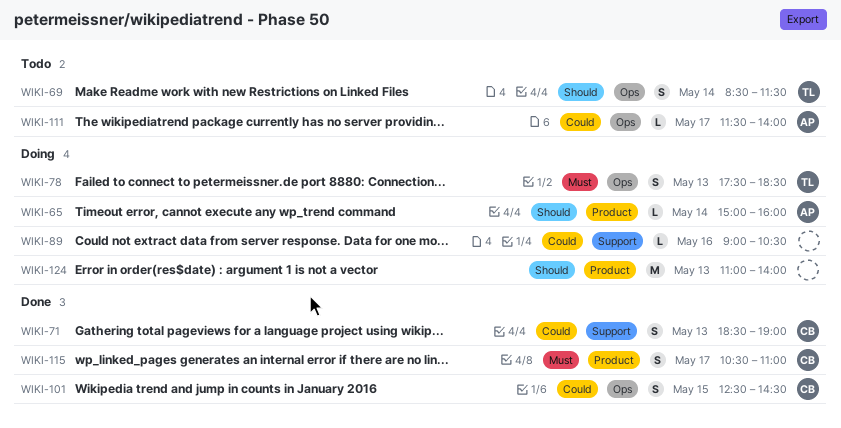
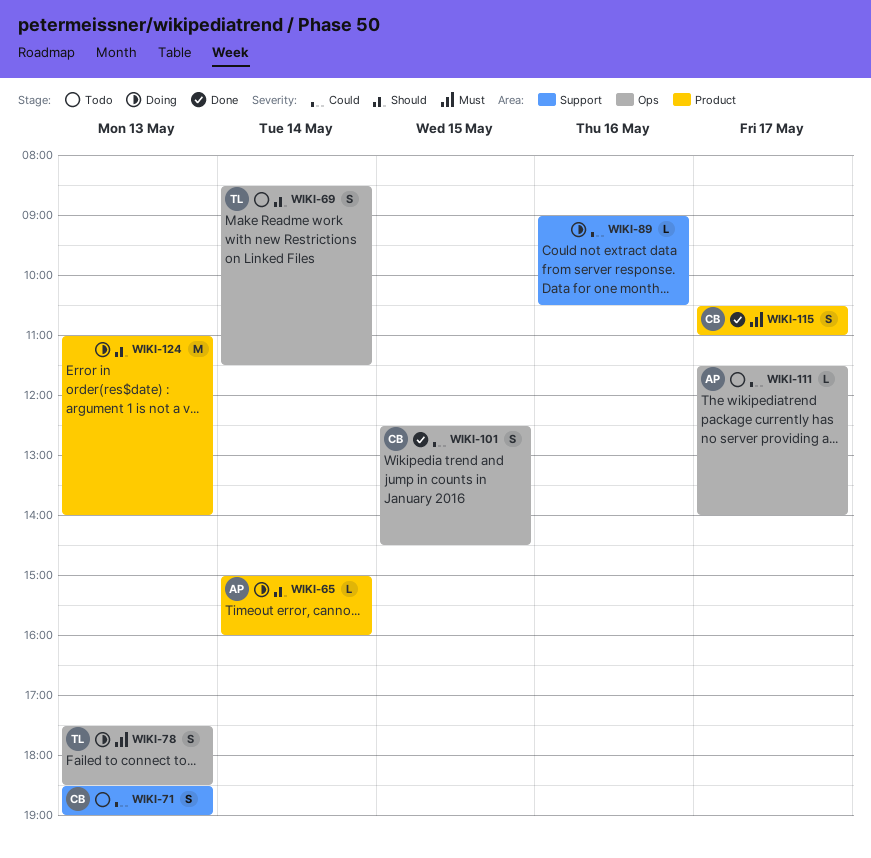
WIKI-71, status: Done -> Todo

